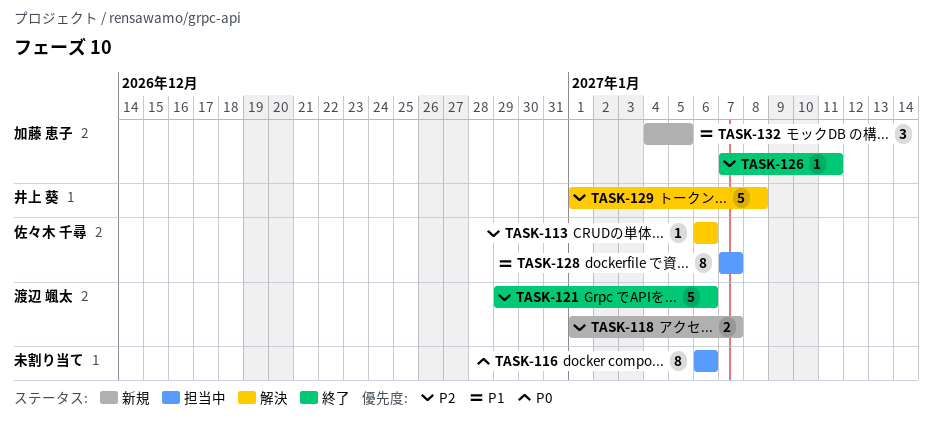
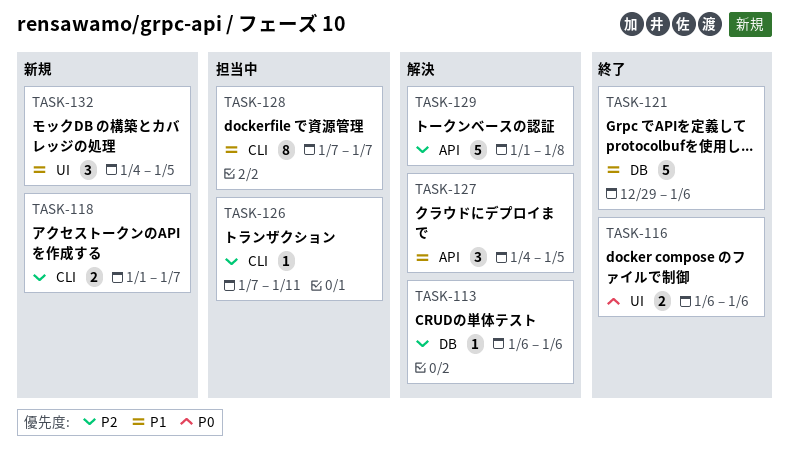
TASK-116, status: 担当中 -> 終了
TASK-116, estimate: 8 -> 2
TASK-121, priority: P2 -> P1
TASK-126, status: 終了 -> 担当中
TASK-127: none -> present

